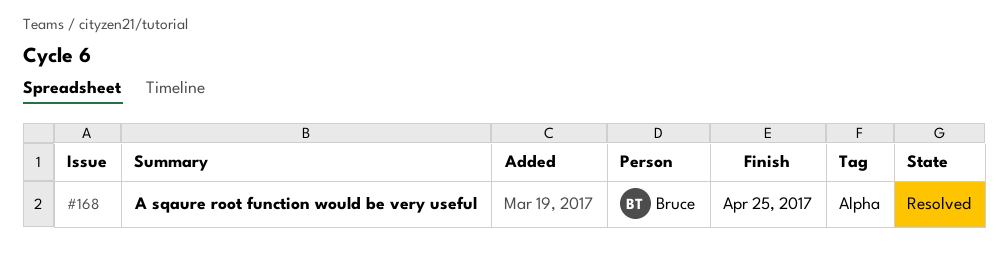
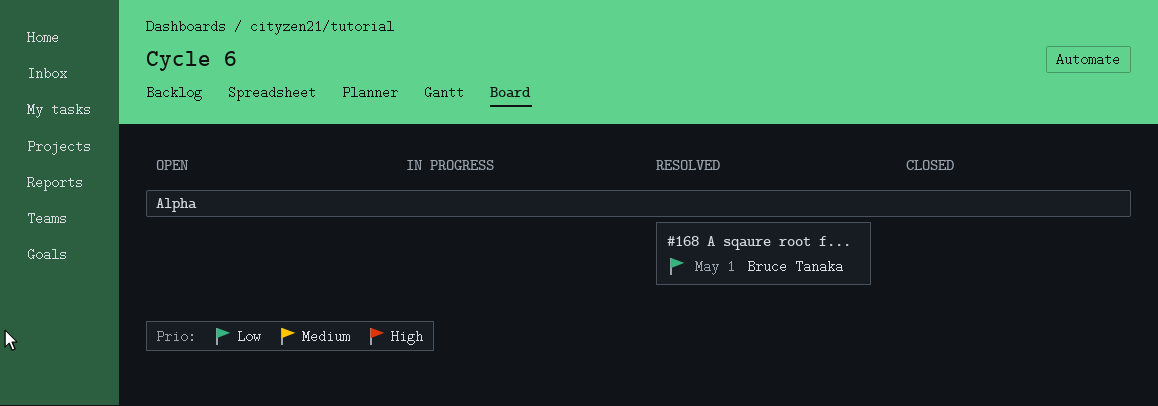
#168, due: Apr 25 -> May 1

